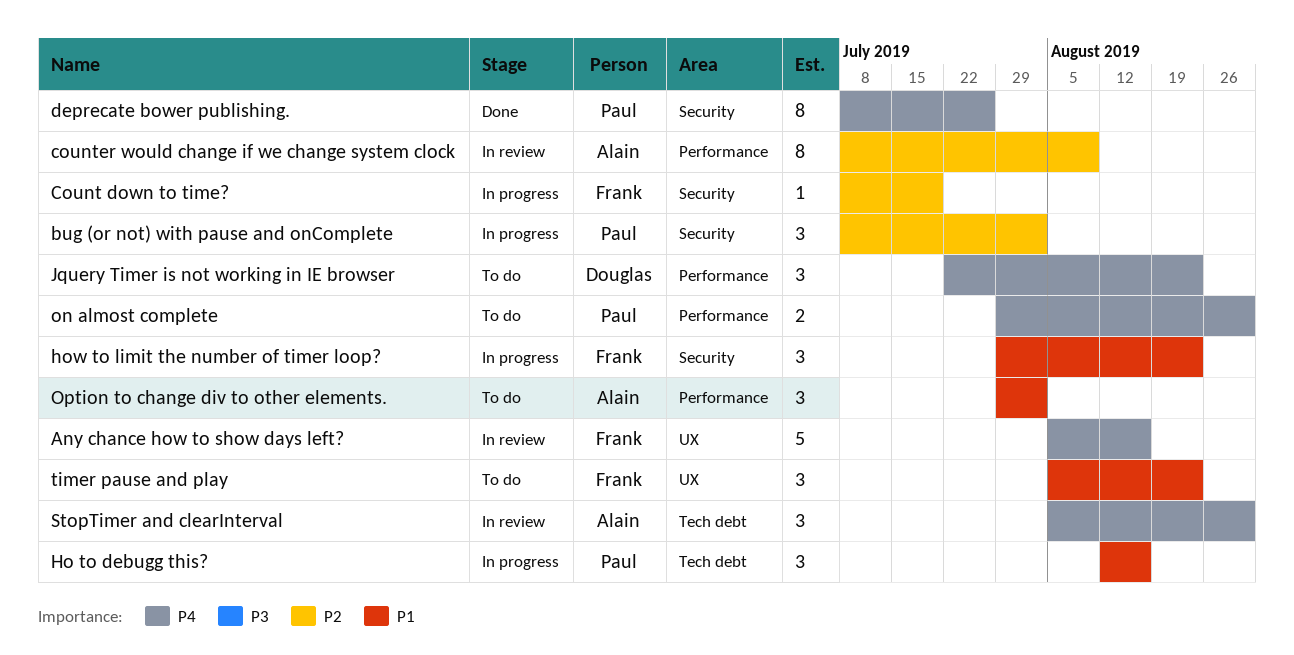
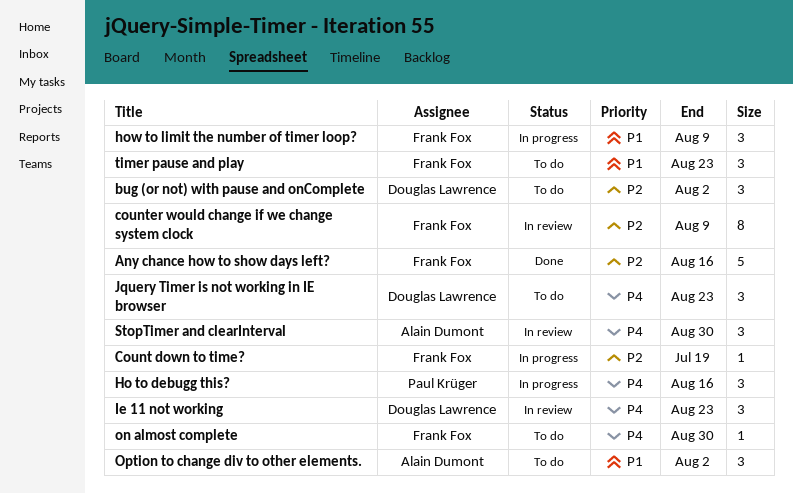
Any chance how to show days left?, status: In review -> Done
Any chance how to show days left?, priority: P4 -> P2
bug (or not) with pause and onComplete, status: In progress -> To do
bug (or not) with pause and onComplete, owner: Paul Krüger -> Douglas Lawrence
counter would change if we change system clock, owner: Alain Dumont -> Frank Fox
deprecate bower publishing.: present -> none
Ho to debugg this?, priority: P1 -> P4
how to limit the number of timer loop?, due: Aug 23 -> Aug 9
Ie 11 not working: none -> present
on almost complete, owner: Paul Krüger -> Frank Fox
on almost complete, estimate: 2 -> 1

